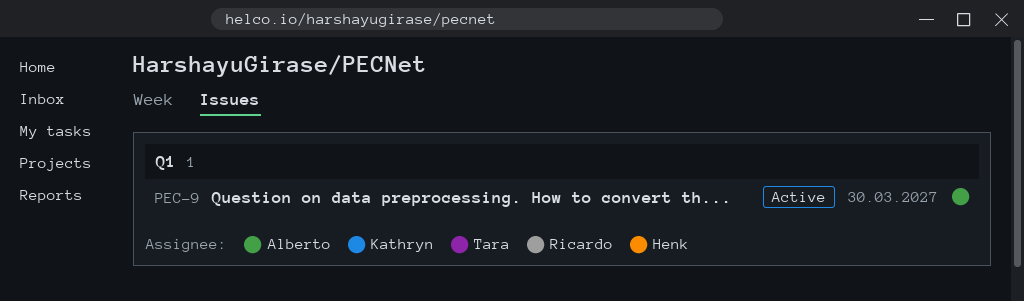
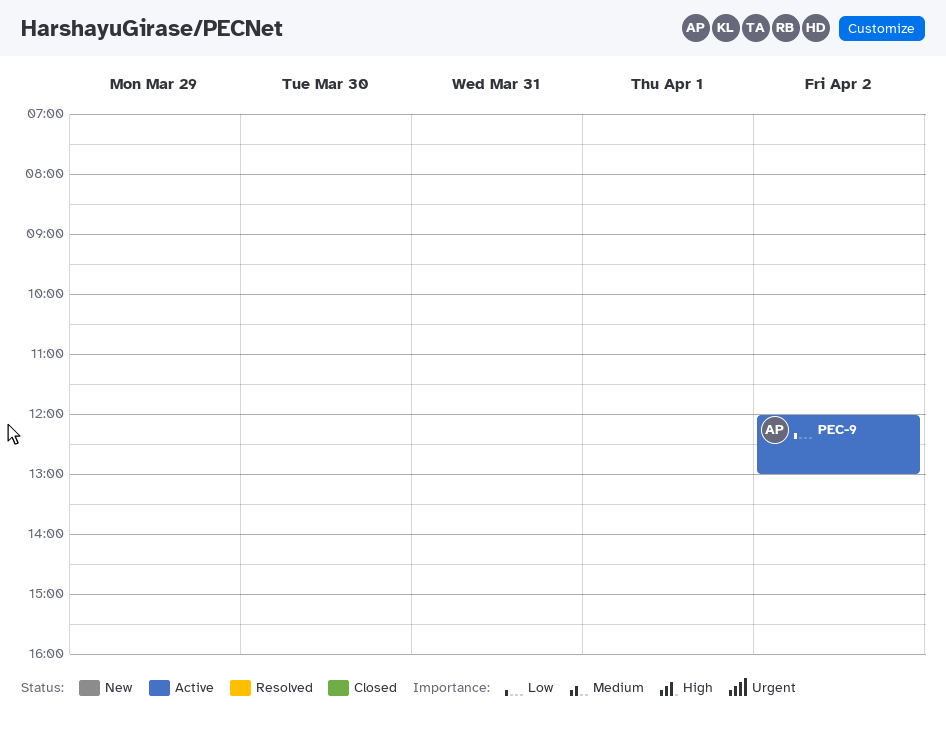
PEC-9, day: Mar 30 -> Apr 2

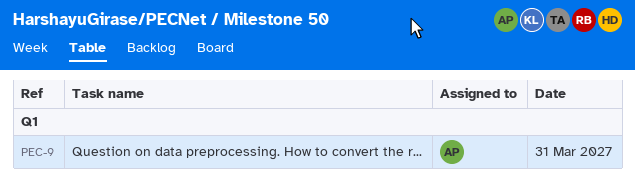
PEC-9, day: Apr 2 -> Mar 31

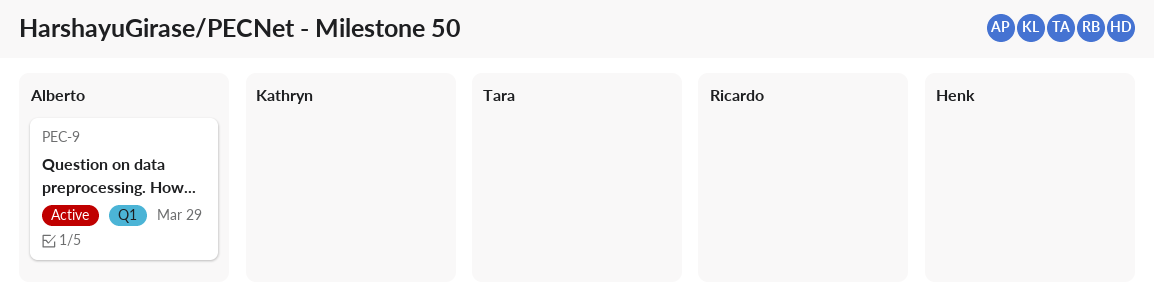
PEC-9, day: Mar 31 -> Mar 29

